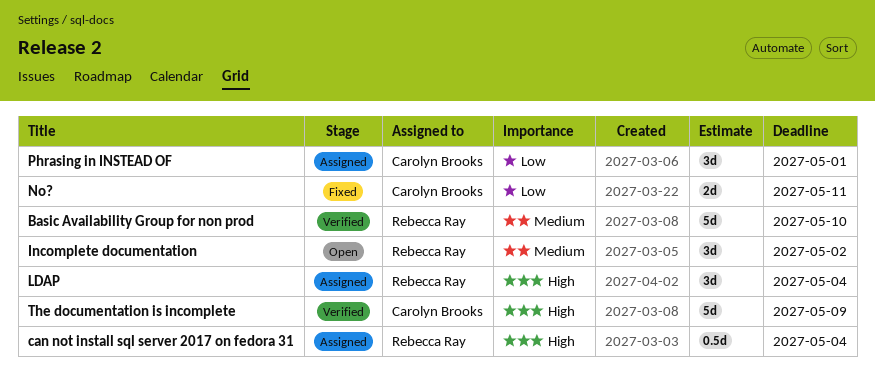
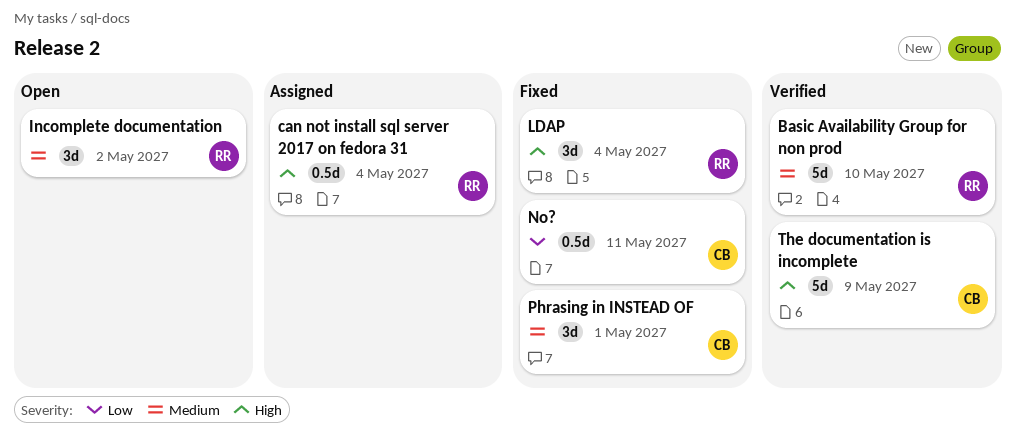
LDAP, status: Assigned -> Fixed
No?, estimate: 2d -> 0.5d
Phrasing in INSTEAD OF, status: Assigned -> Fixed
Phrasing in INSTEAD OF, priority: Low -> Medium

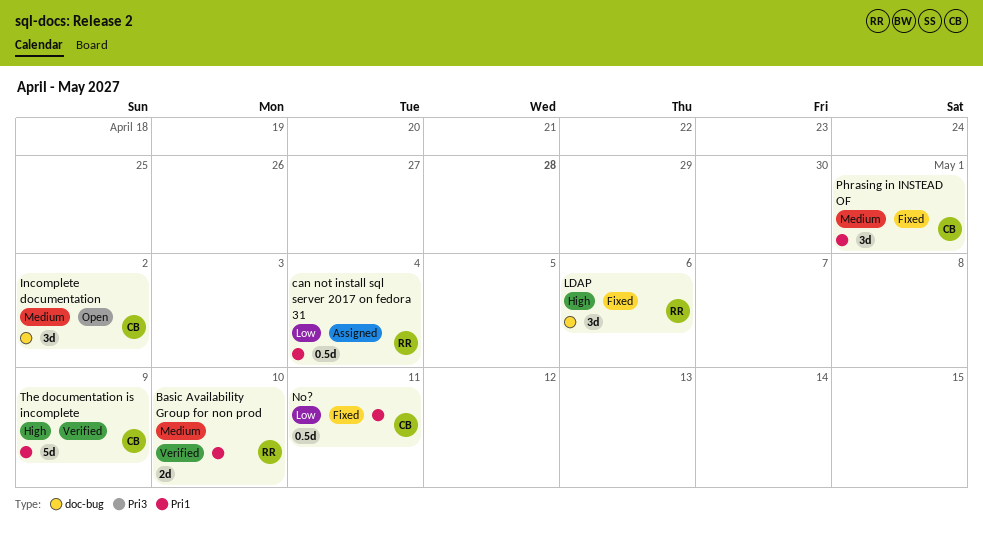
Basic Availability Group for non prod, estimate: 5d -> 2d
can not install sql server 2017 on fedora 31, priority: High -> Low
Incomplete documentation, owner: RR -> CB
LDAP, due: May 4 -> May 6

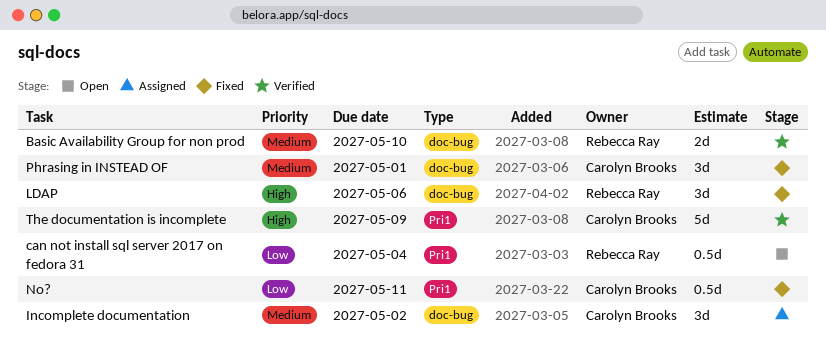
Basic Availability Group for non prod, label: Pri1 -> doc-bug
can not install sql server 2017 on fedora 31, status: Assigned -> Open
Incomplete documentation, status: Open -> Assigned
Phrasing in INSTEAD OF, label: Pri1 -> doc-bug

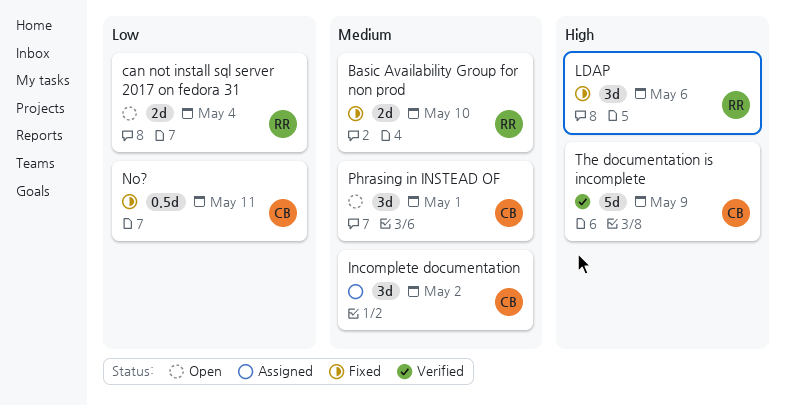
Basic Availability Group for non prod, status: Verified -> Fixed
can not install sql server 2017 on fedora 31, estimate: 0.5d -> 2d
Phrasing in INSTEAD OF, status: Fixed -> Open

